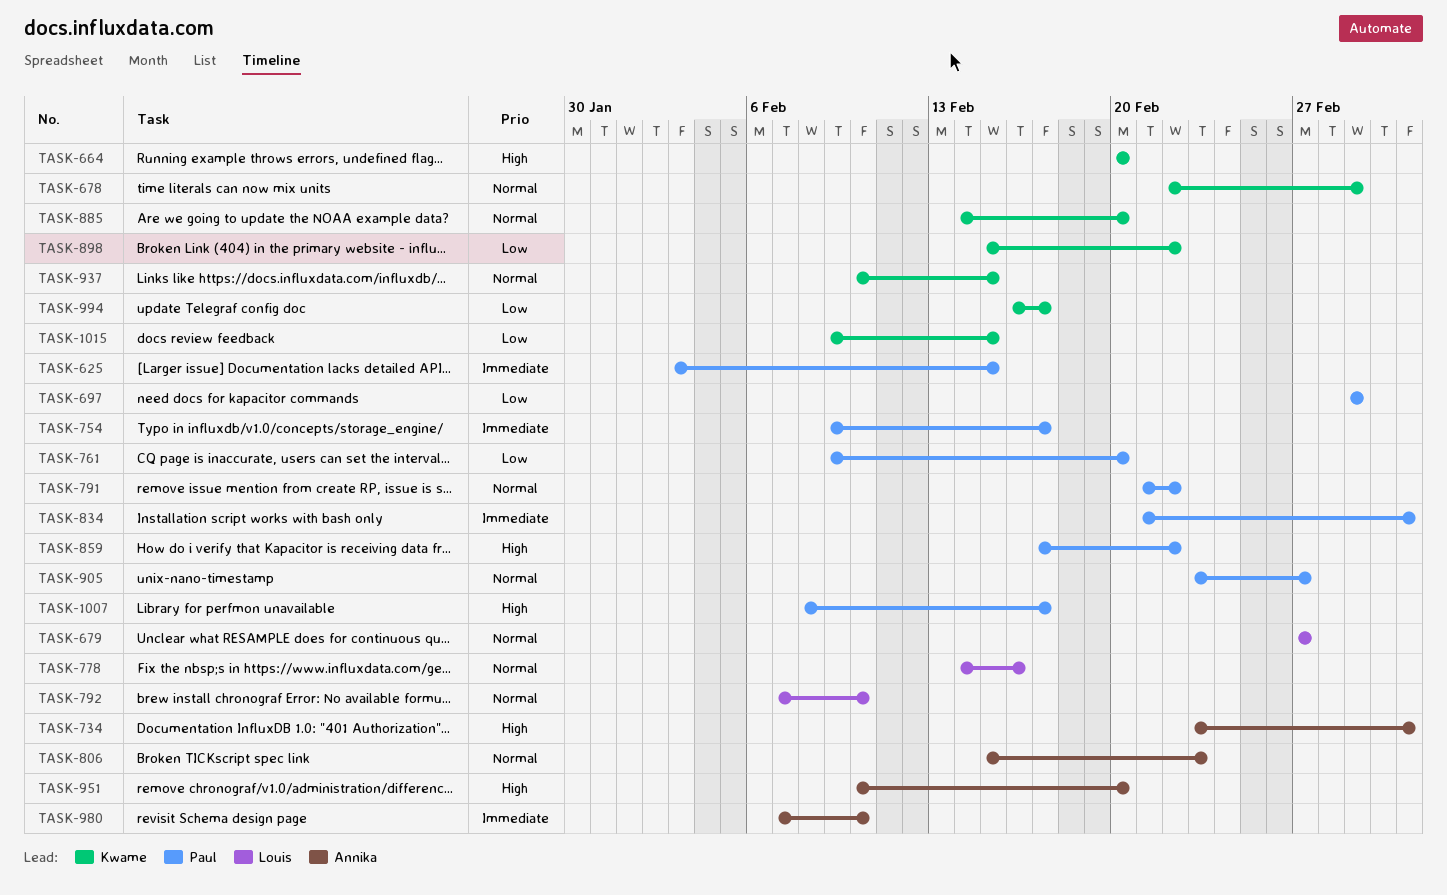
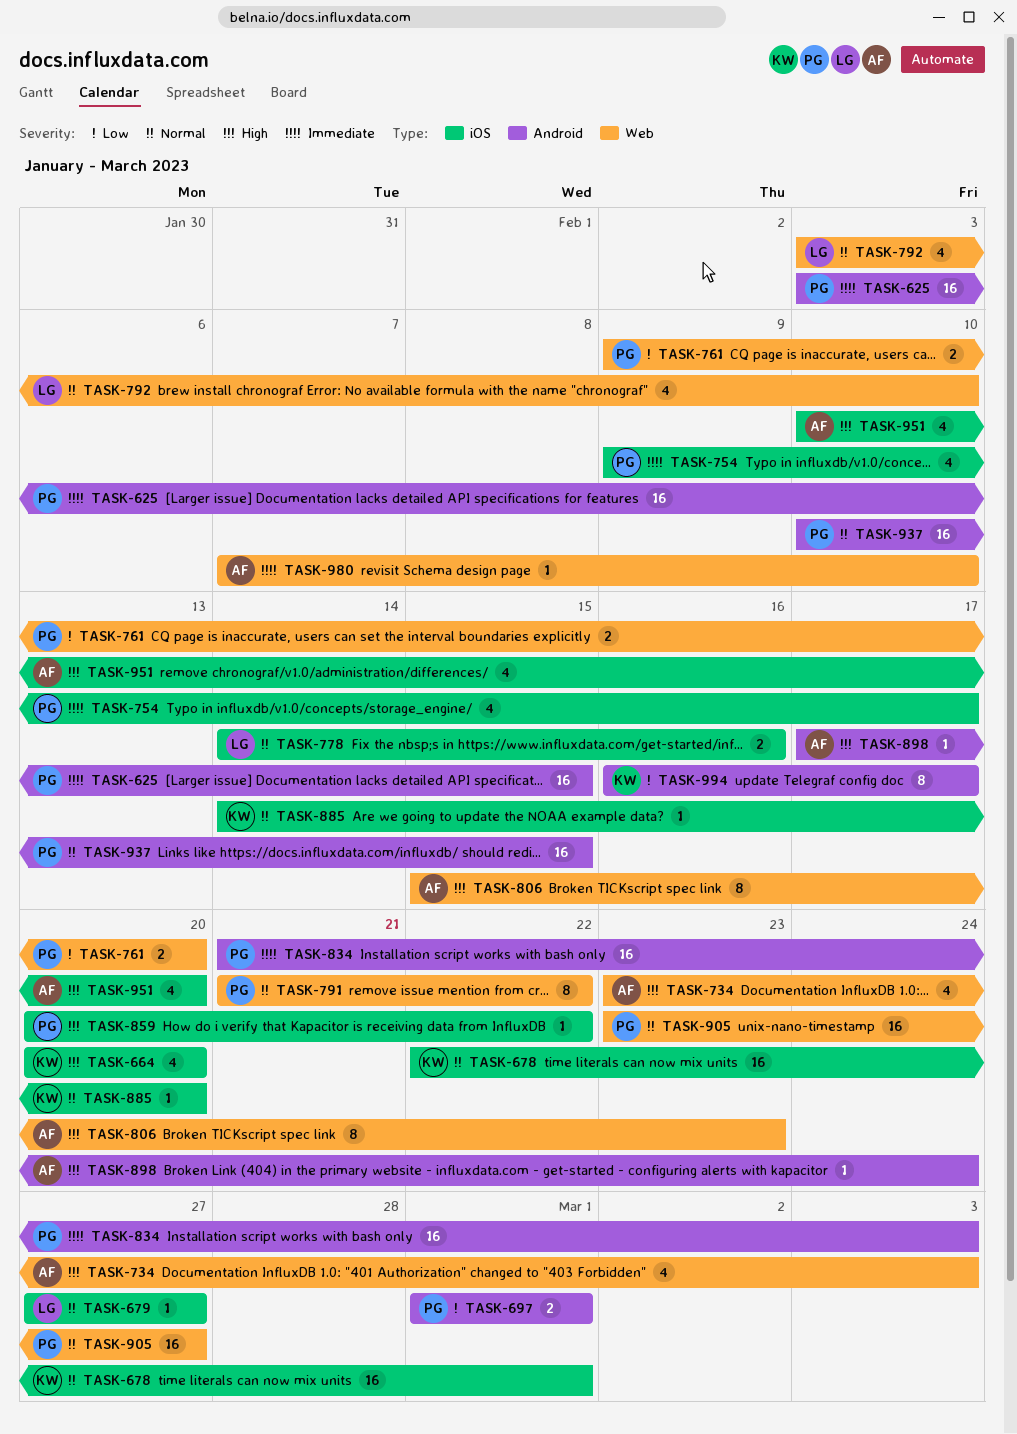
TASK-792, start: Feb 7 -> Feb 3
TASK-806, priority: Normal -> High
TASK-859, start: Feb 17 -> Feb 20
TASK-898, owner: Kwame -> Annika
TASK-898, priority: Low -> High
TASK-898, start: Feb 15 -> Feb 17
TASK-898, due: Feb 22 -> Feb 24
TASK-937, owner: Kwame -> Paul
TASK-1007: present -> none
TASK-1015: present -> none

